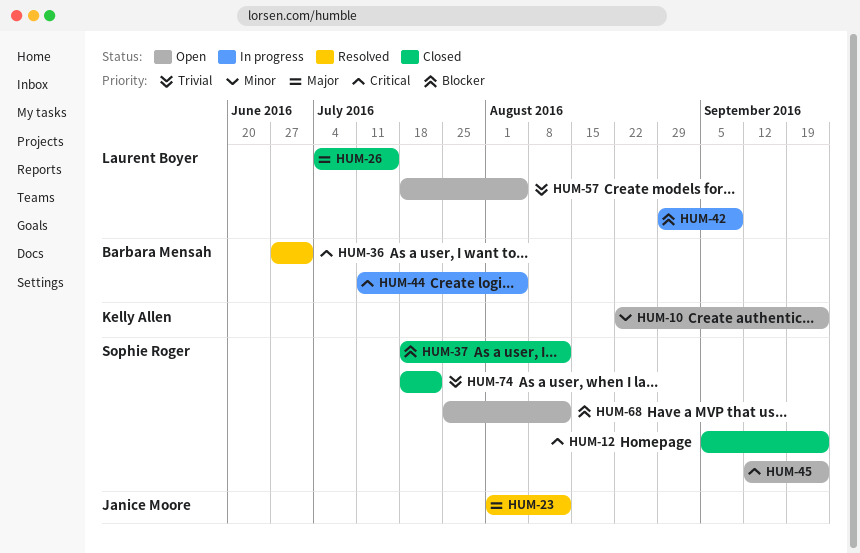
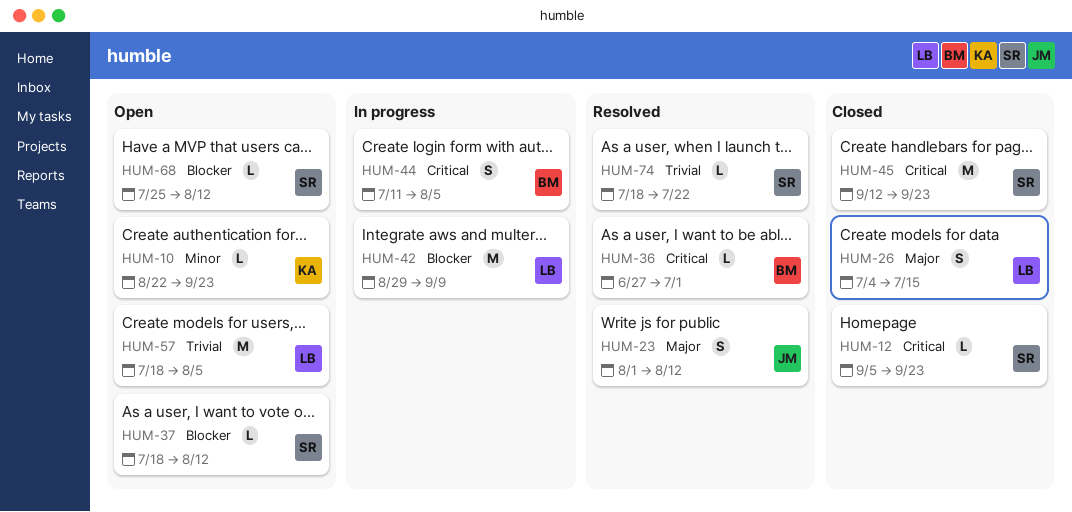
HUM-37, status: Closed -> Open
HUM-45, status: Open -> Closed
HUM-74, status: Closed -> Resolved

